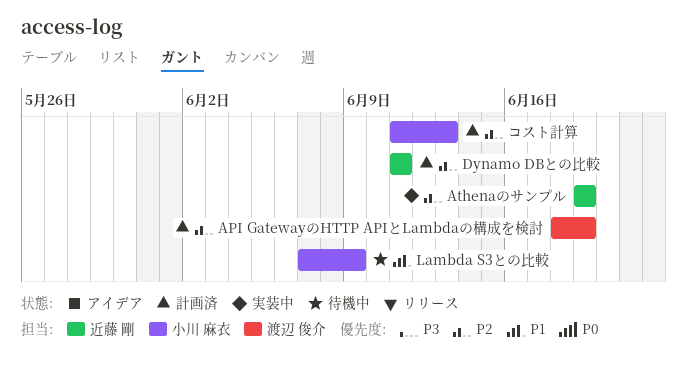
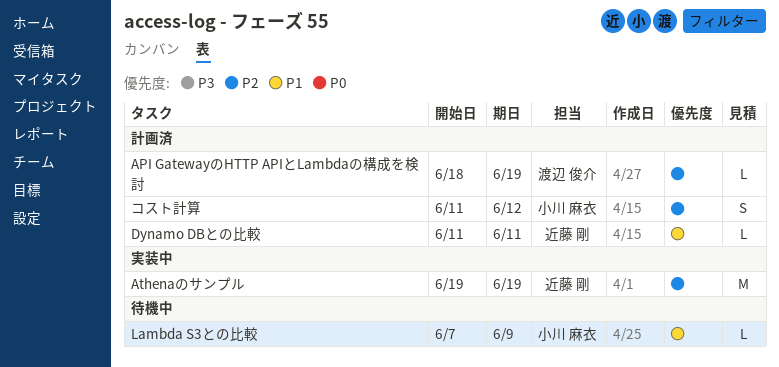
Dynamo DBとの比較, priority: P2 -> P1
コスト計算, due: Jun 13 -> Jun 12

